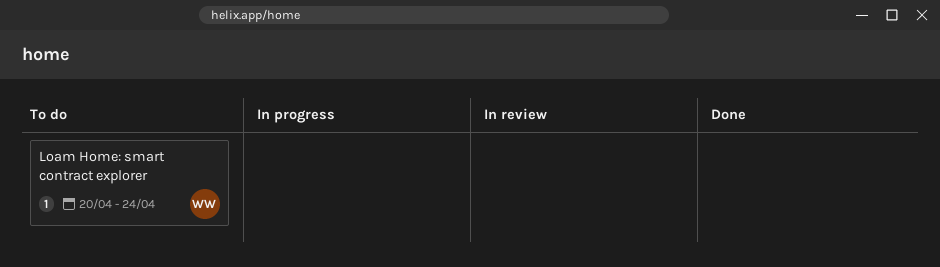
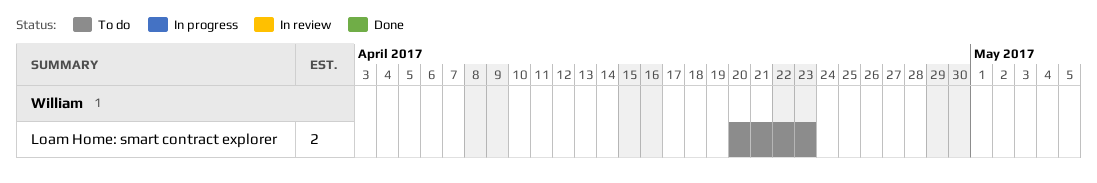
Loam Home: smart contract explorer, estimate: 1 -> 2
Loam Home: smart contract explorer, due: Apr 24 -> Apr 23

